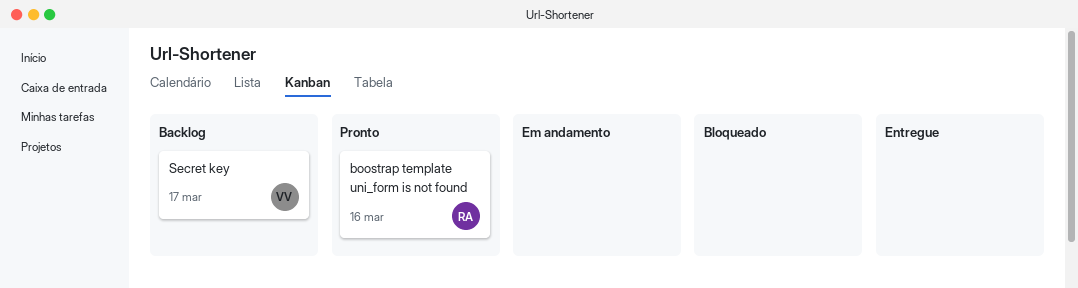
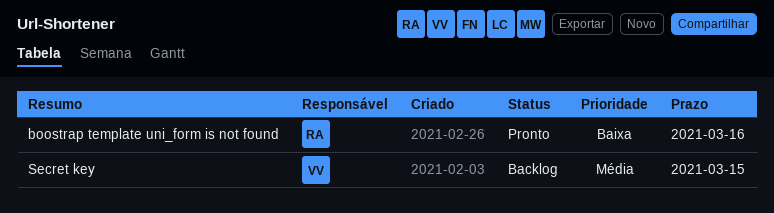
Secret key, due: Mar 17 -> Mar 15

